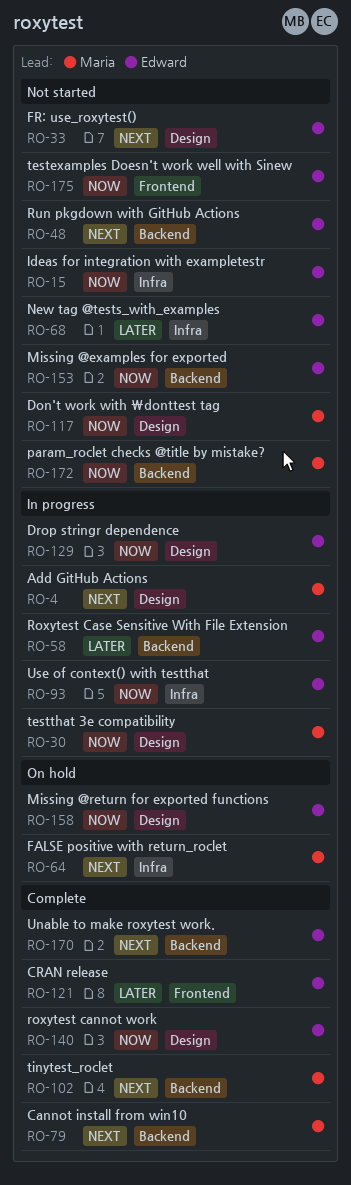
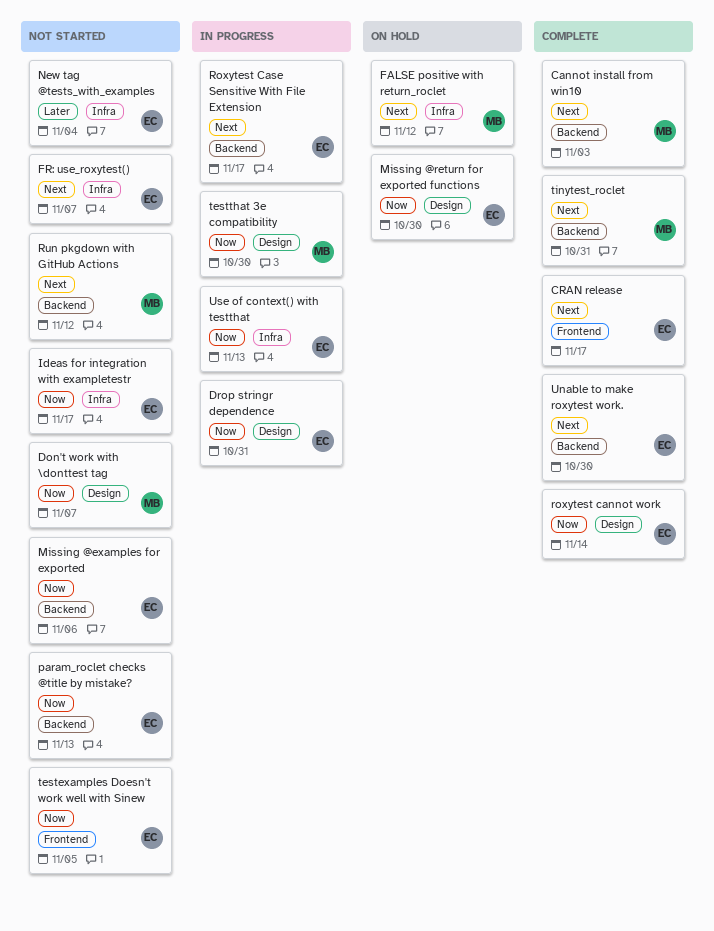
Add GitHub Actions: present -> none
CRAN release, priority: Later -> Next
FR: use_roxytest(), label: Design -> Infra
param_roclet checks @title by mistake?, owner: Maria -> Edward
Roxytest Case Sensitive With File Extension, priority: Later -> Next
Run pkgdown with GitHub Actions, owner: Edward -> Maria

